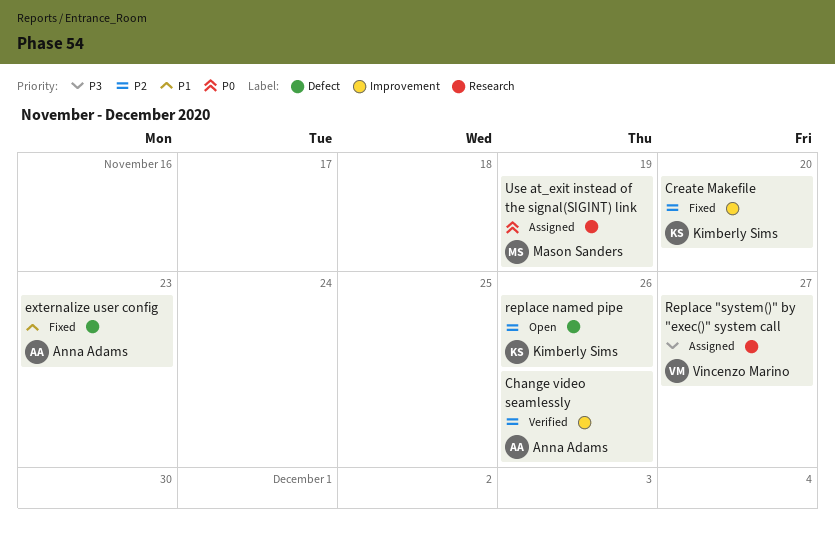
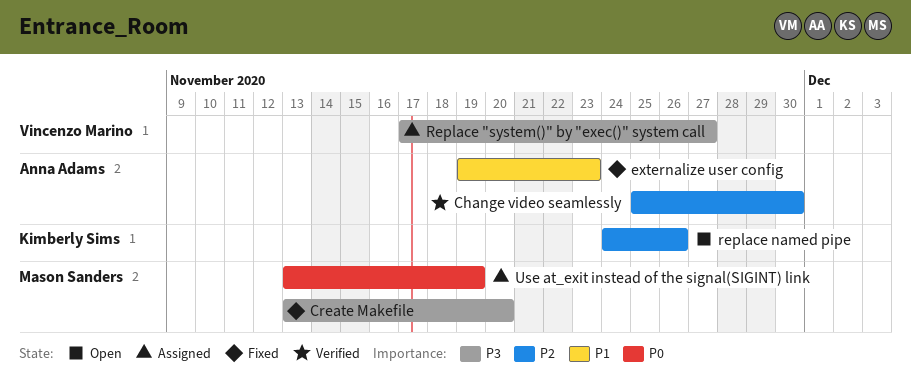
Change video seamlessly, due: Nov 26 -> Nov 30
Create Makefile, owner: Kimberly Sims -> Mason Sanders
Create Makefile, priority: P2 -> P3

